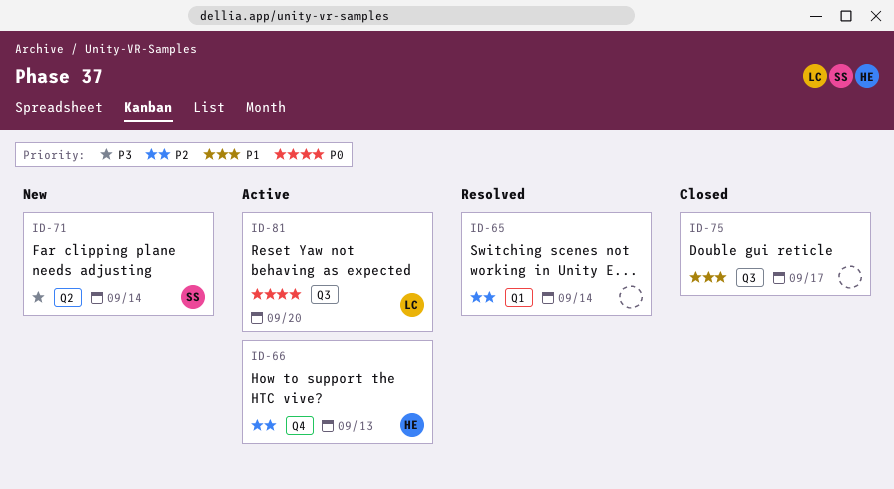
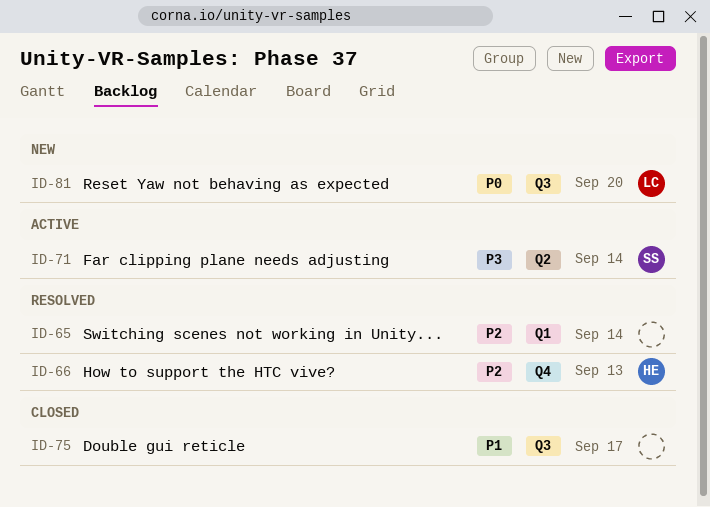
ID-66, status: Active -> Resolved
ID-71, status: New -> Active
ID-81, status: Active -> New

